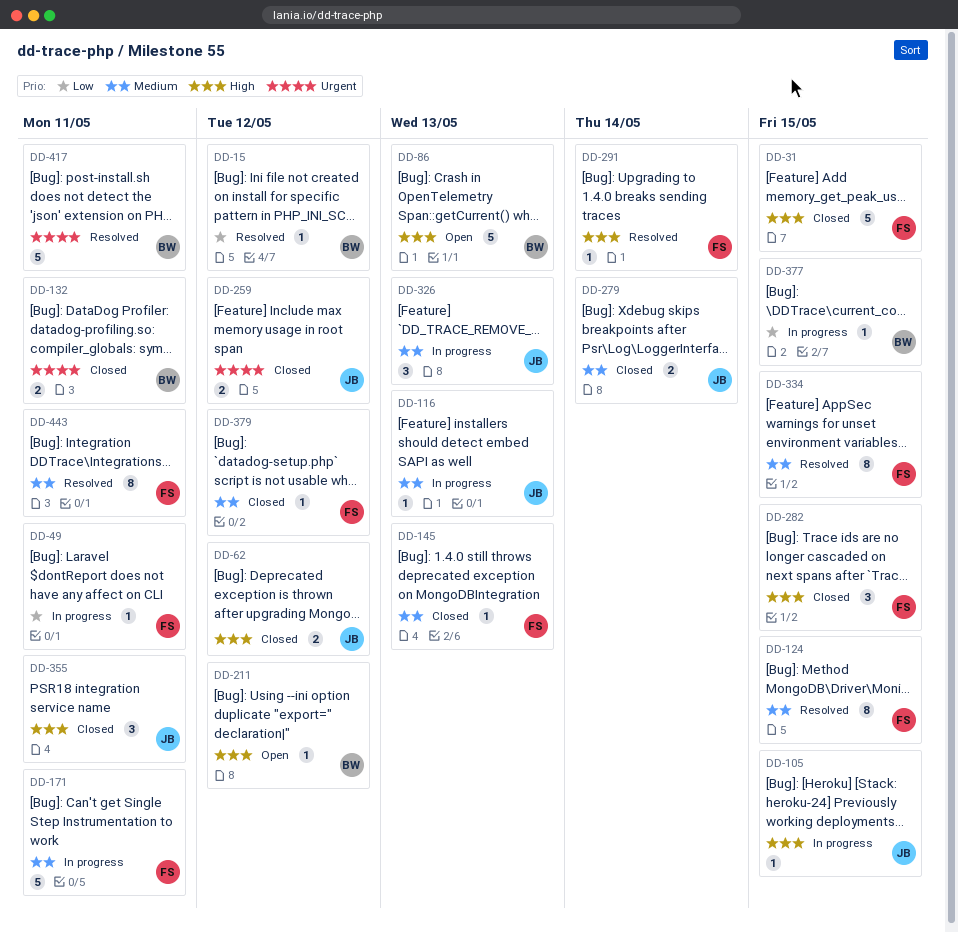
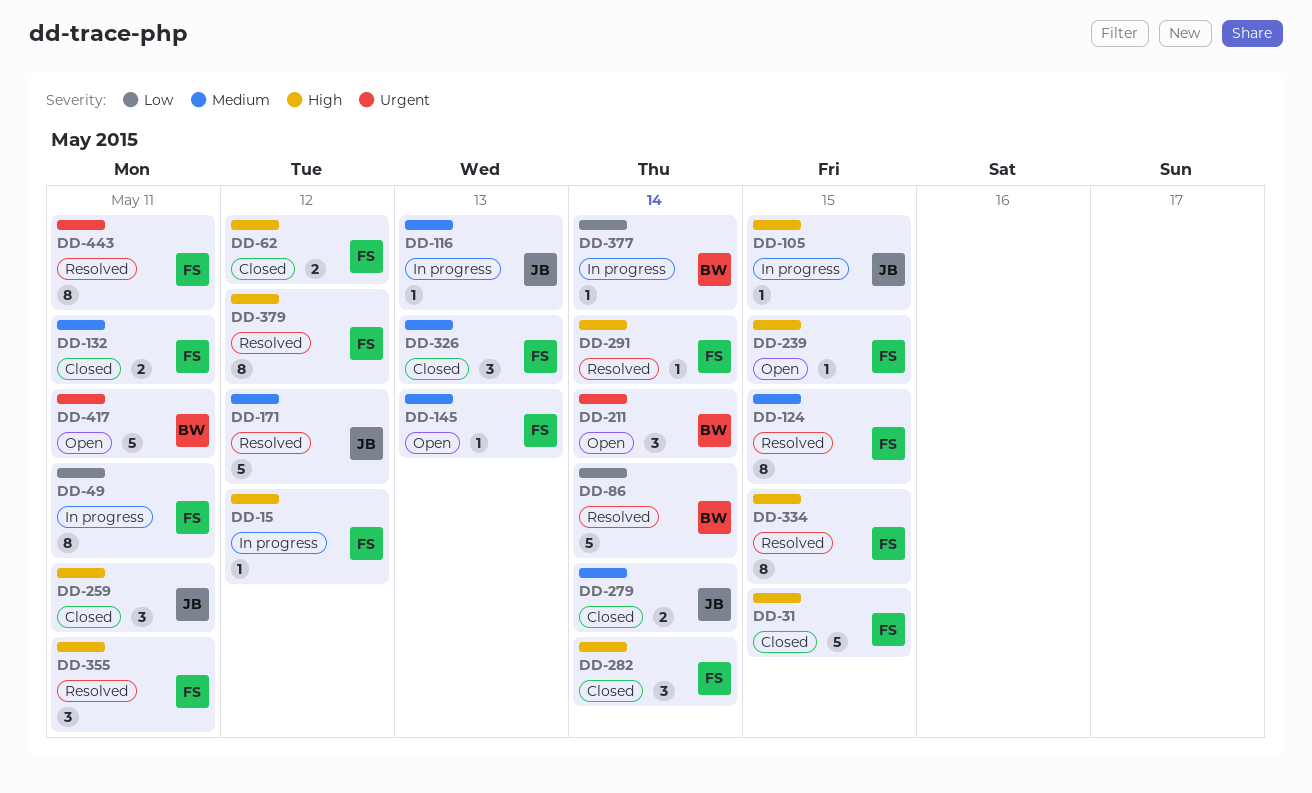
DD-15, status: Resolved -> In progress
DD-15, owner: BW -> FS
DD-15, priority: Low -> High
DD-49, estimate: 1 -> 8
DD-62, owner: JB -> FS
DD-86, status: Open -> Resolved
DD-86, priority: High -> Low
DD-86, due: May 13 -> May 14
DD-132, owner: BW -> FS
DD-132, priority: Urgent -> Medium
DD-145, status: Closed -> Open
DD-171, status: In progress -> Resolved
DD-171, owner: FS -> JB
DD-171, due: May 11 -> May 12
DD-211, priority: High -> Urgent
DD-211, estimate: 1 -> 3
DD-211, due: May 12 -> May 14
DD-239: none -> present
DD-259, priority: Urgent -> High
DD-259, estimate: 2 -> 3
DD-259, due: May 12 -> May 11
DD-282, due: May 15 -> May 14
DD-326, status: In progress -> Closed
DD-326, owner: JB -> FS
DD-334, priority: Medium -> High
DD-355, status: Closed -> Resolved
DD-355, owner: JB -> FS
DD-377, due: May 15 -> May 14
DD-379, status: Closed -> Resolved
DD-379, priority: Medium -> High
DD-379, estimate: 1 -> 8
DD-417, status: Resolved -> Open
DD-443, priority: Medium -> Urgent

